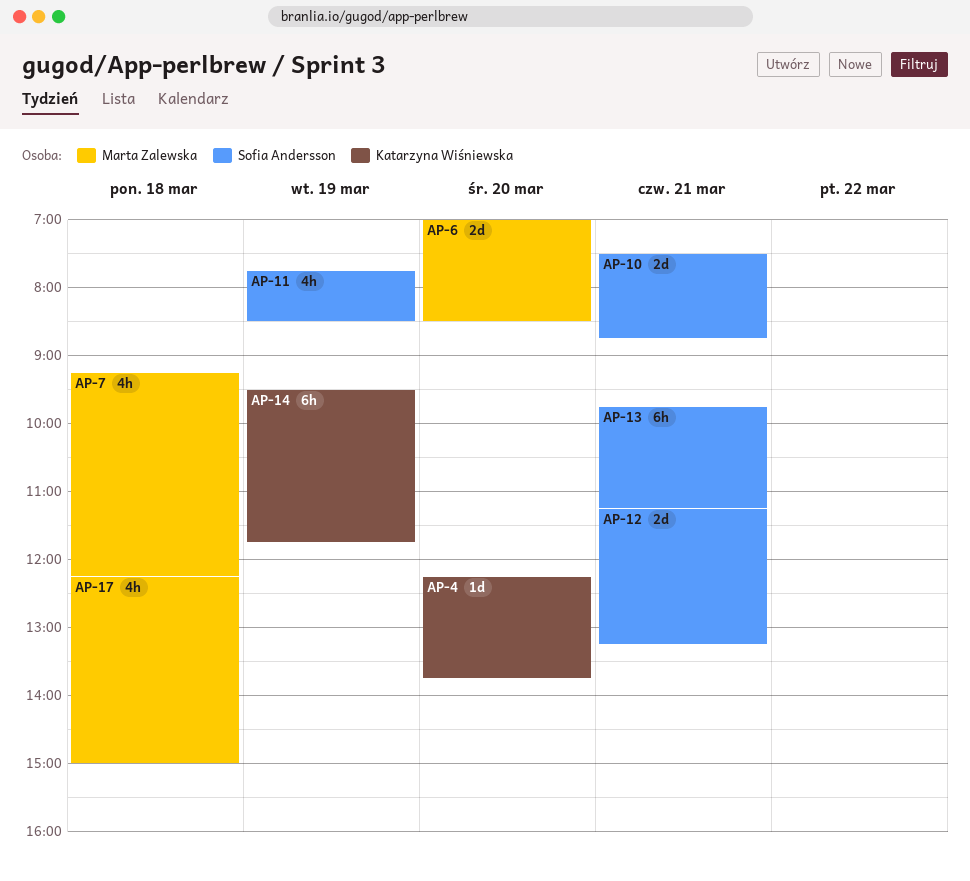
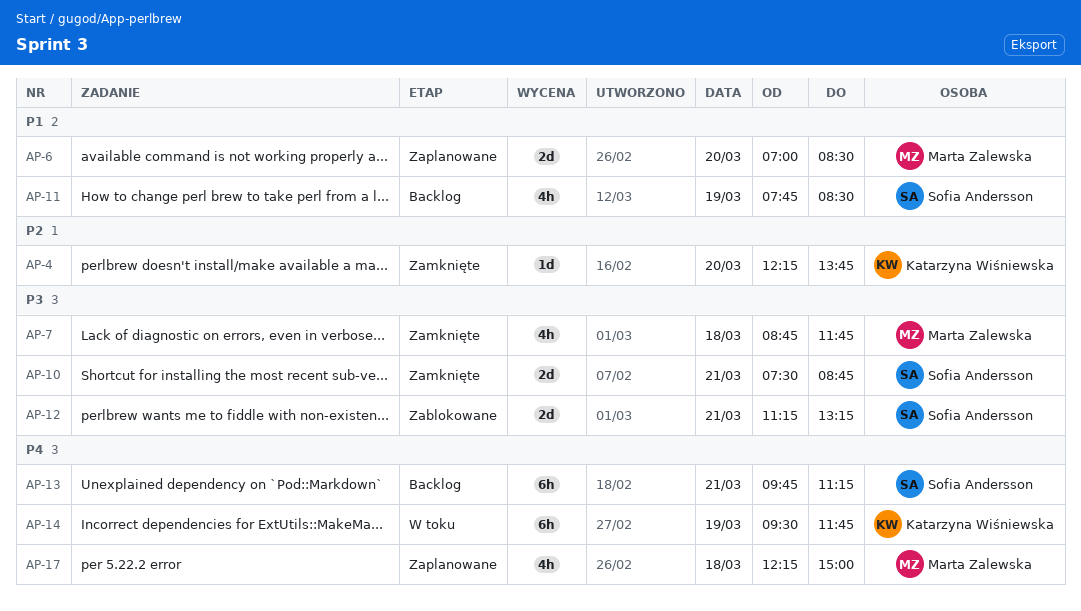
AP-7, begins: 09:15 -> 08:45
AP-7, ends: 12:15 -> 11:45

